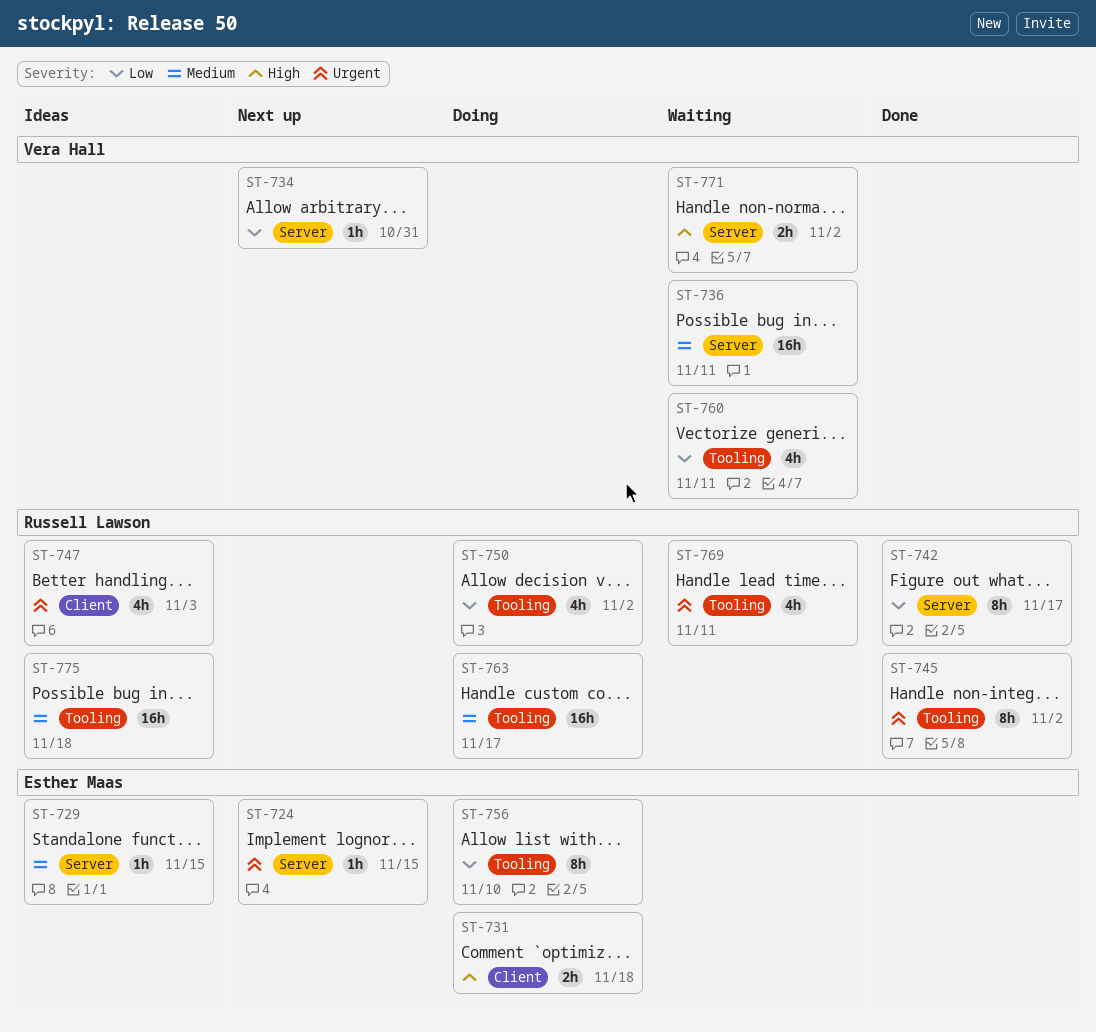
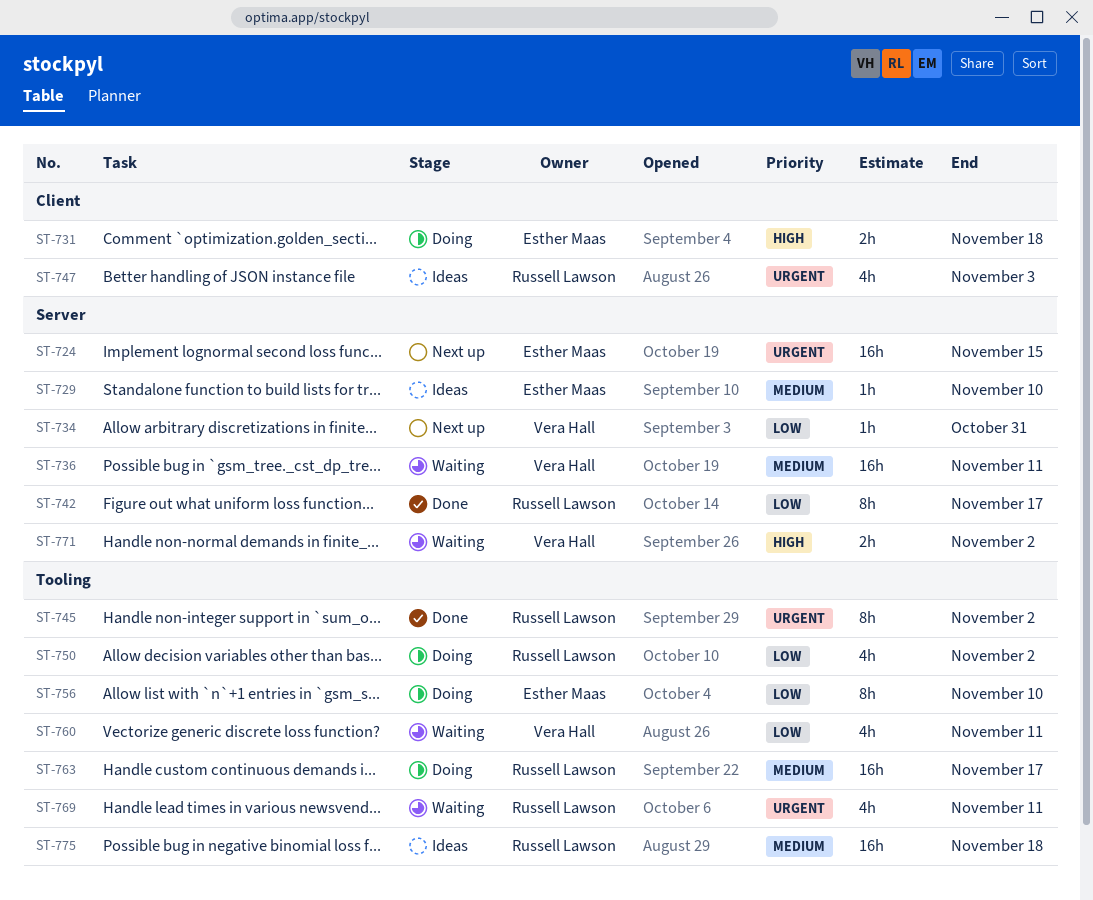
ST-724, estimate: 1h -> 16h
ST-729, due: Nov 15 -> Nov 10

